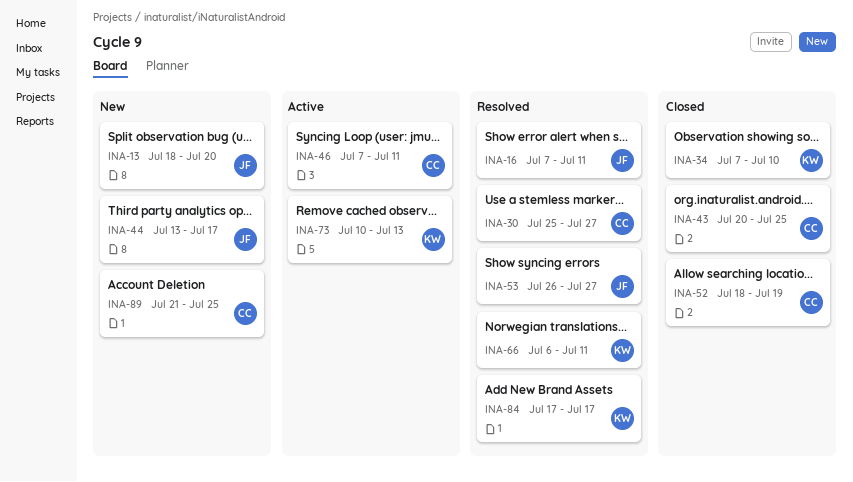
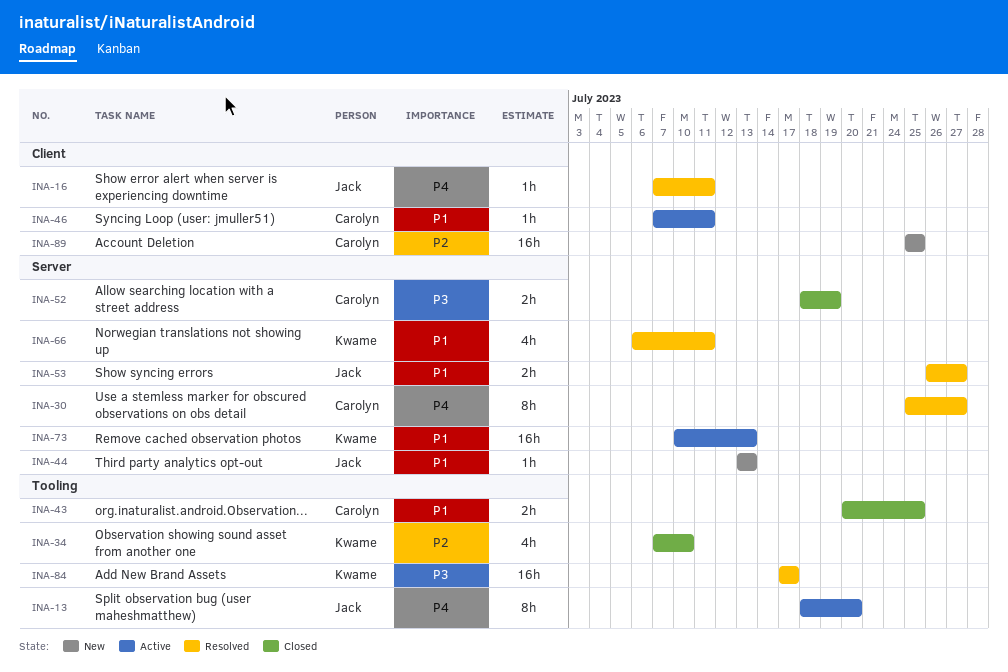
INA-13, status: New -> Active
INA-44, due: Jul 17 -> Jul 13
INA-89, start: Jul 21 -> Jul 25

